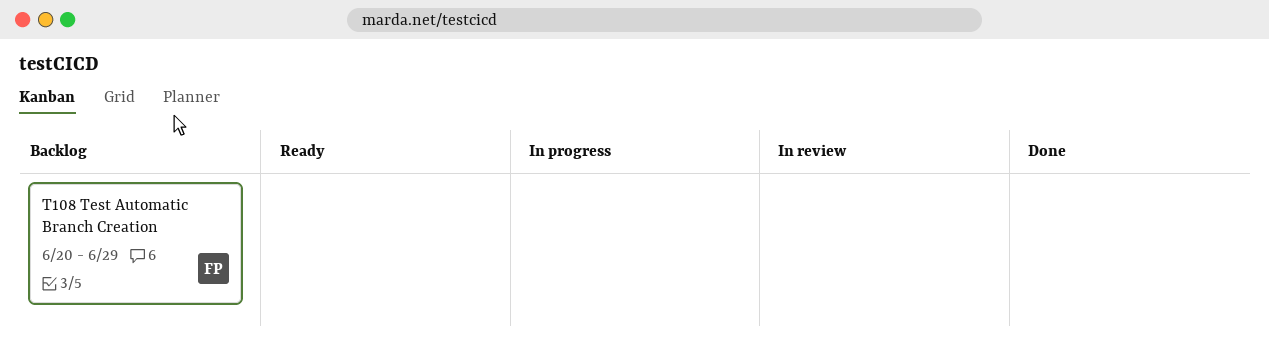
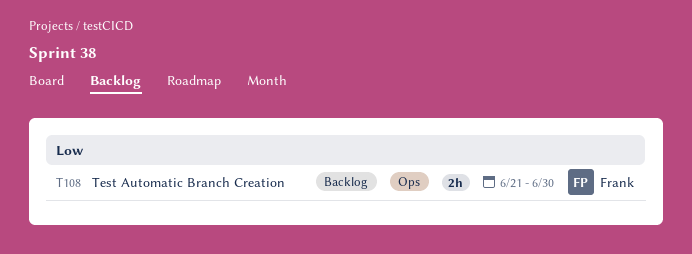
T108, start: Jun 20 -> Jun 21
T108, due: Jun 29 -> Jun 30

